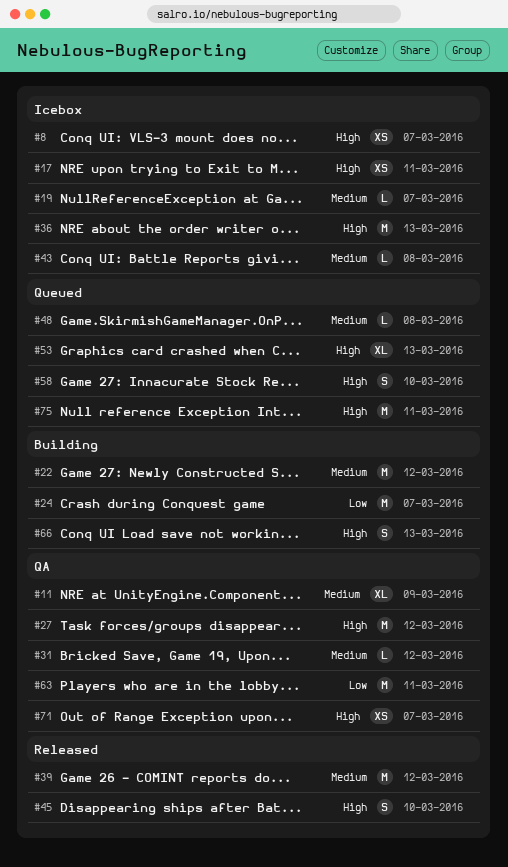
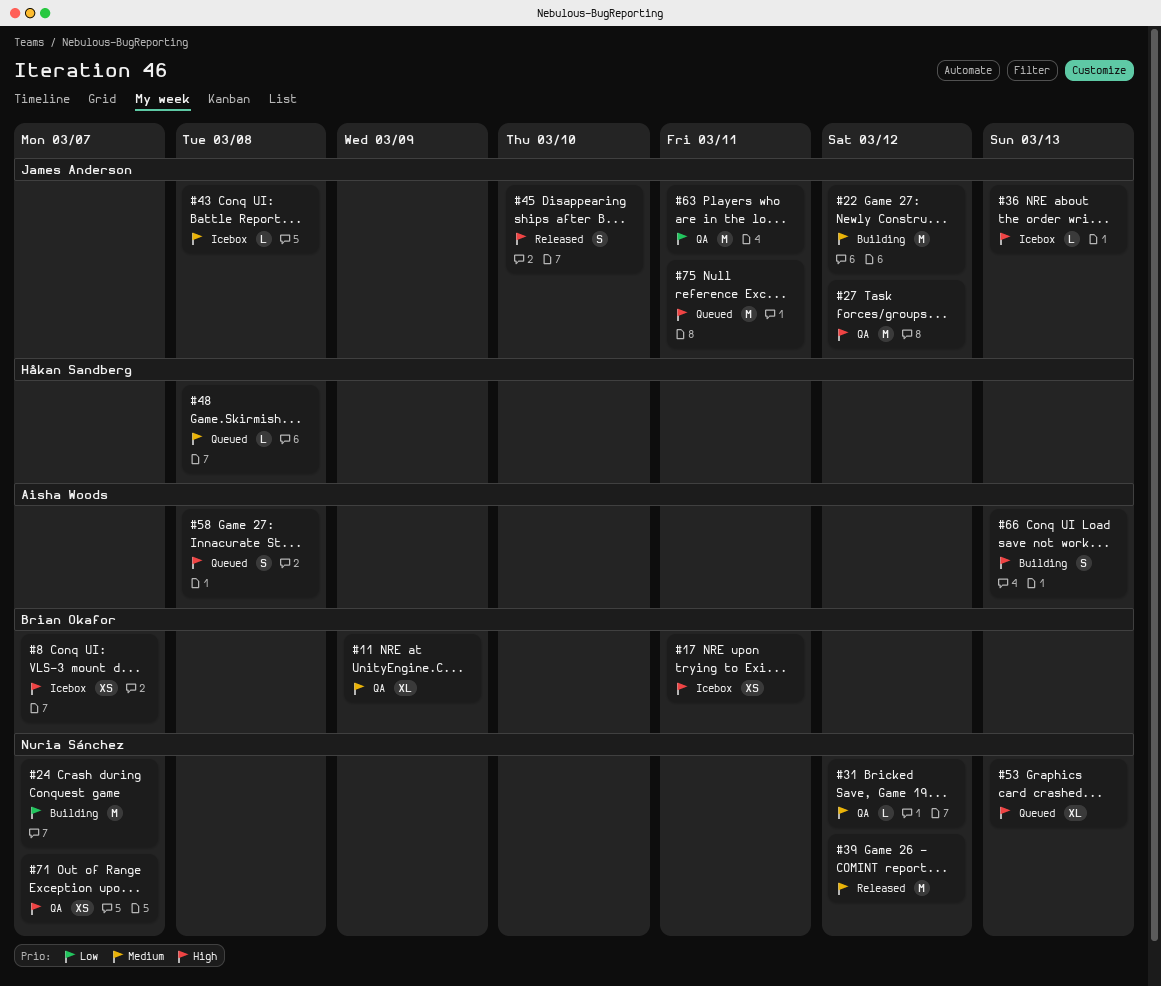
#19: present -> none
#36, estimate: M -> L
#58, due: Mar 10 -> Mar 8

